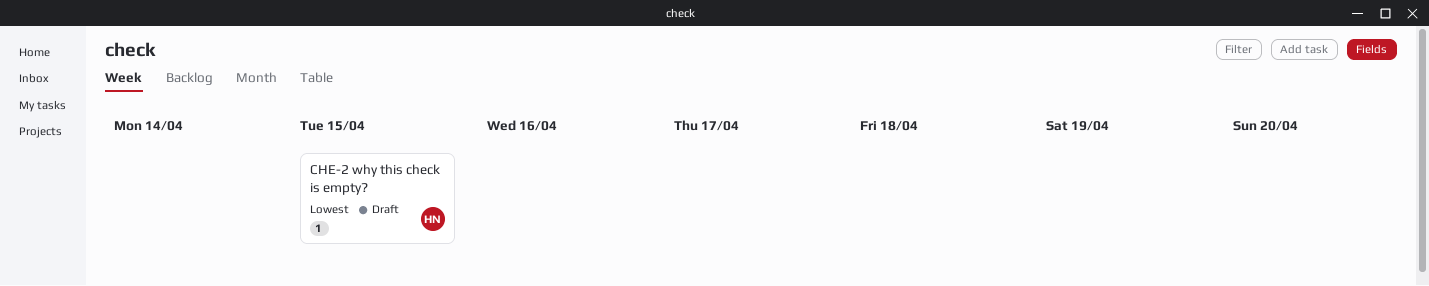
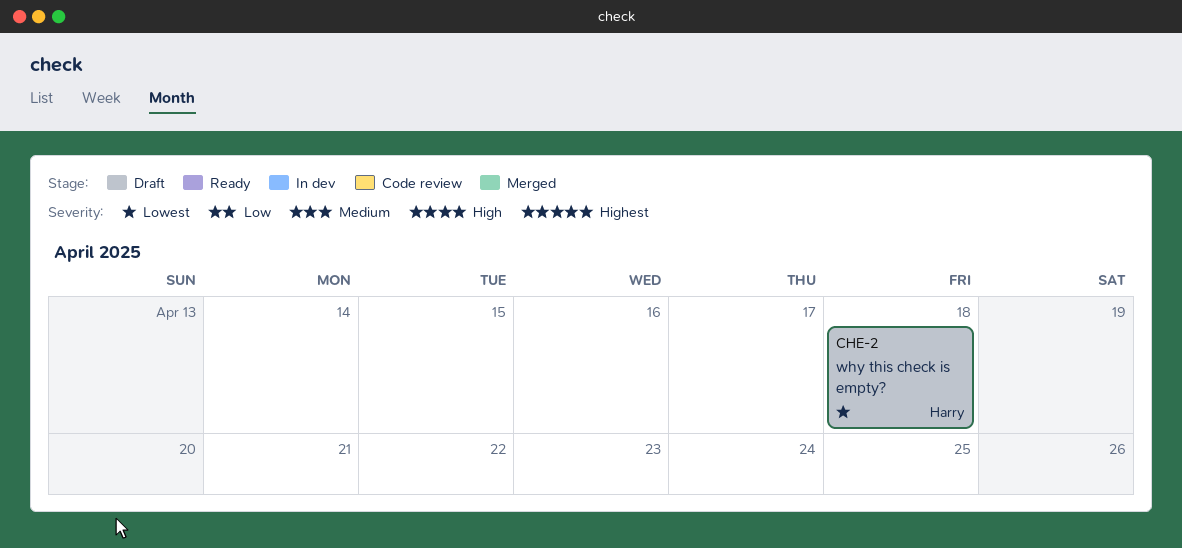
CHE-2, due: Apr 15 -> Apr 18

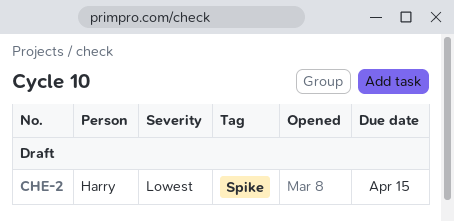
CHE-2, due: Apr 18 -> Apr 15

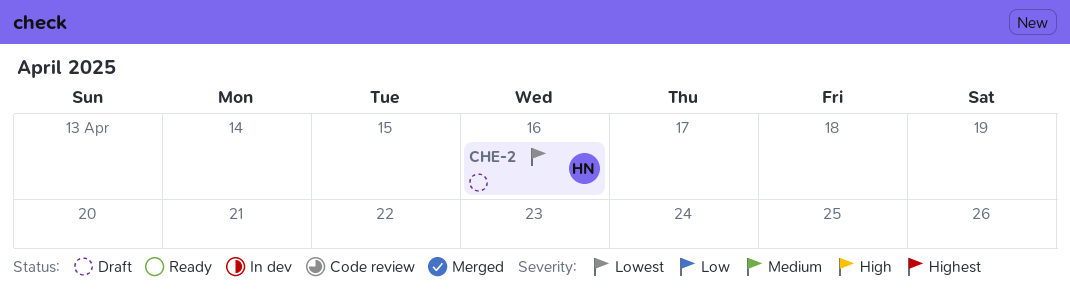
CHE-2, due: Apr 15 -> Apr 16

